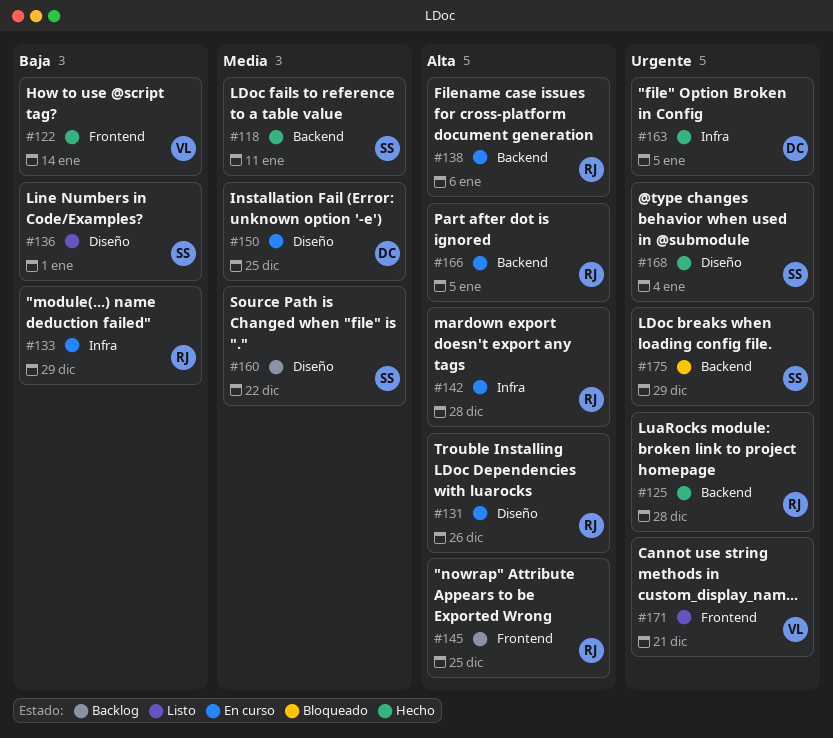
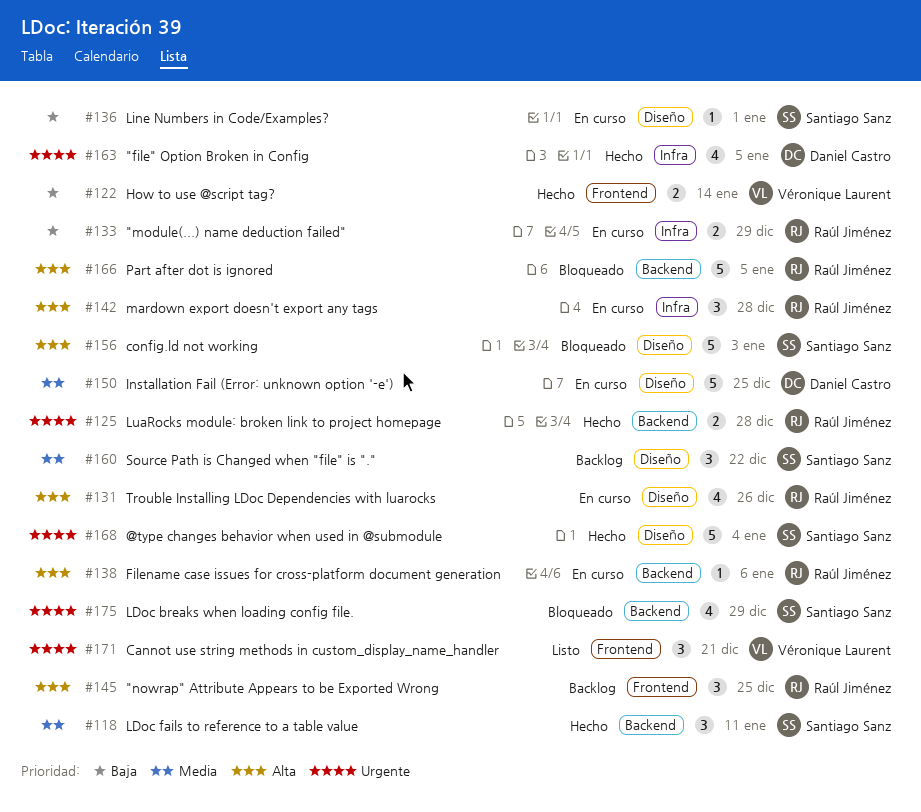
#136, status: Listo -> En curso
#156: none -> present
#166, status: En curso -> Bloqueado

